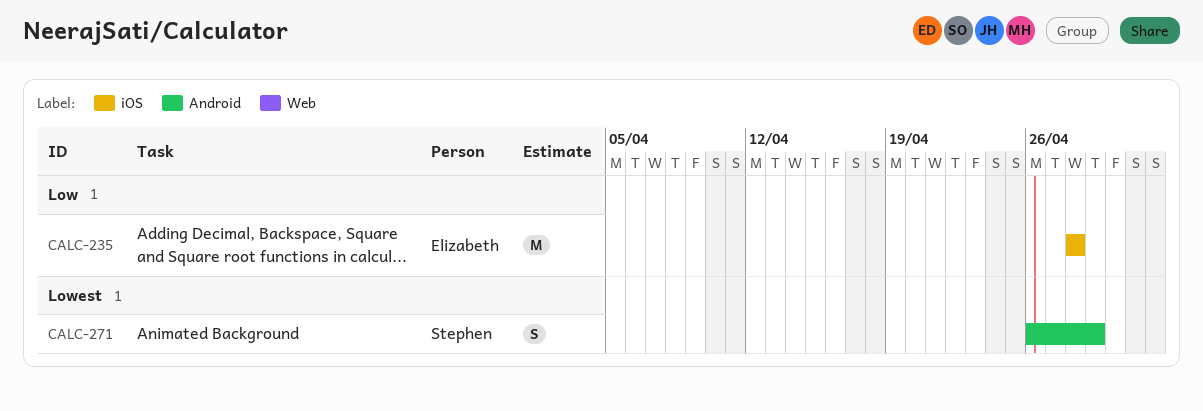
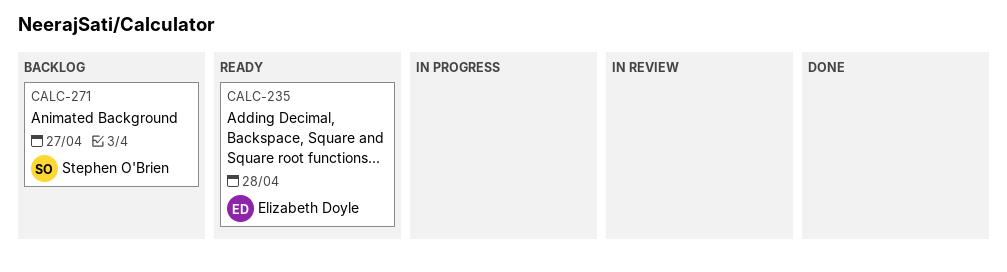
CALC-271, due: Apr 29 -> Apr 27

